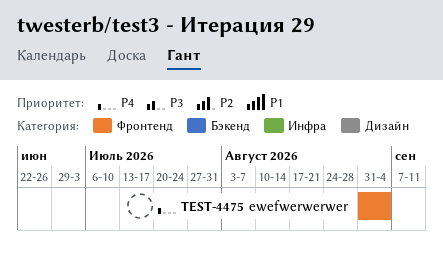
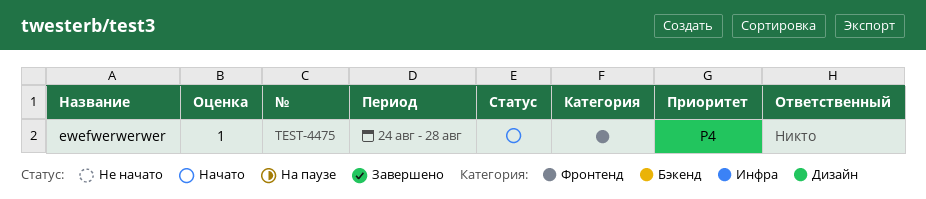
TEST-4475, start: Aug 31 -> Aug 24
TEST-4475, due: Sep 4 -> Aug 28

